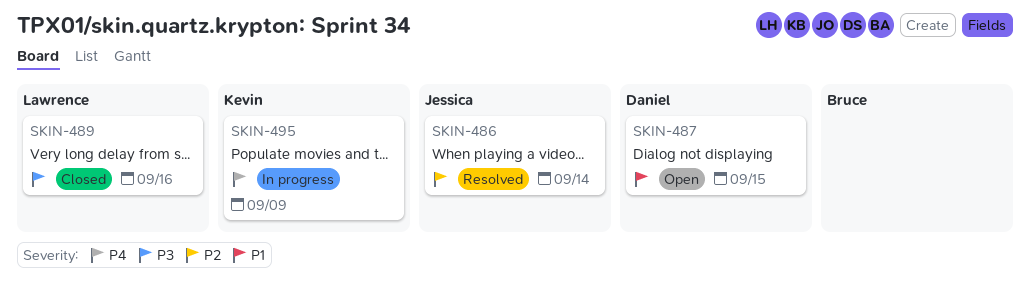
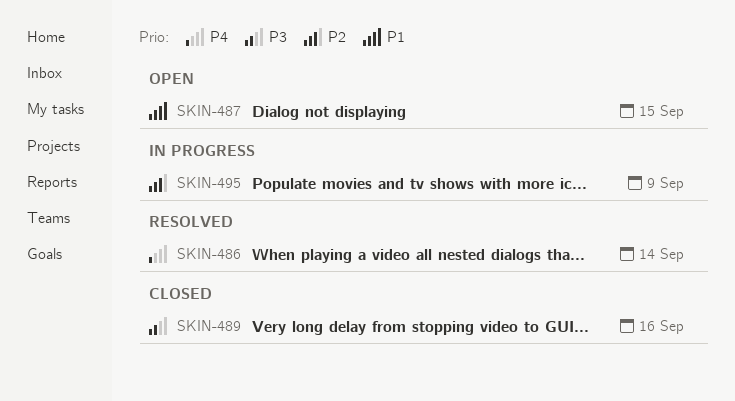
SKIN-486, priority: P2 -> P4
SKIN-495, priority: P4 -> P2

